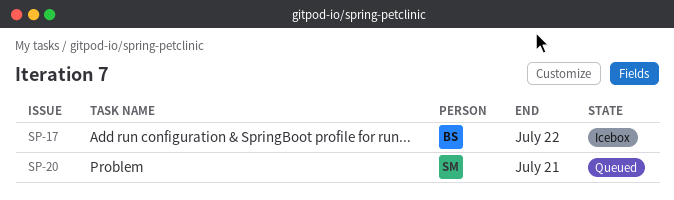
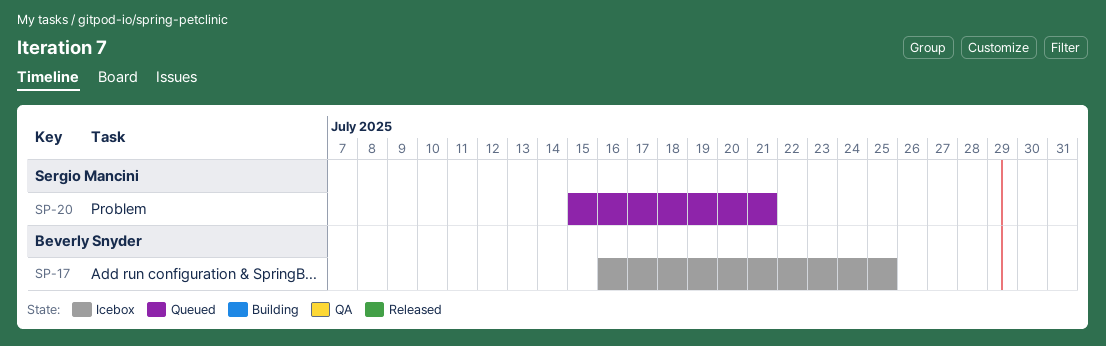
SP-17, due: Jul 22 -> Jul 25

